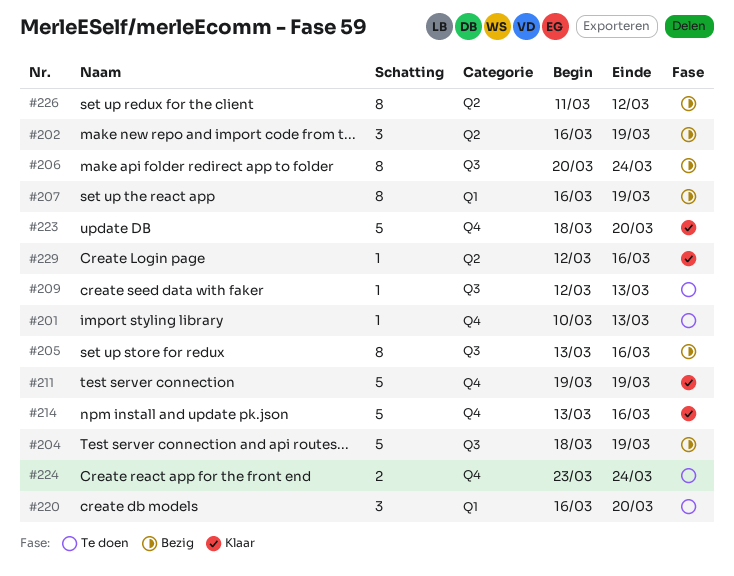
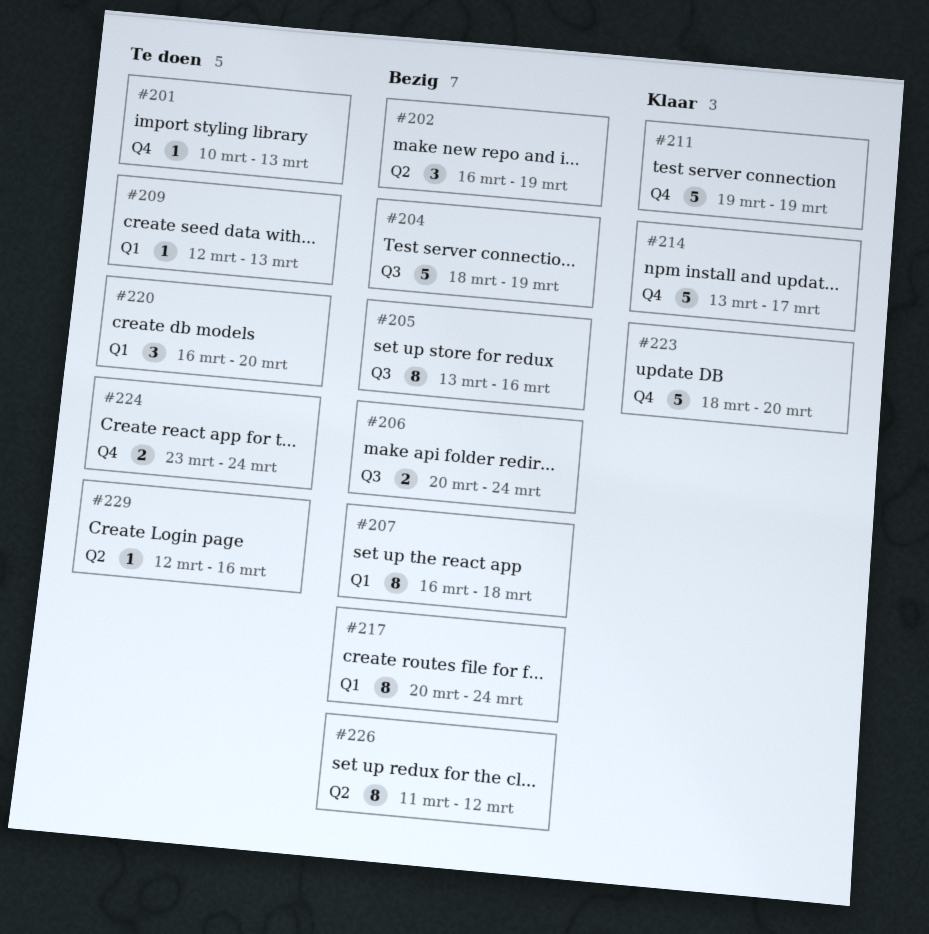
#206, estimate: 8 -> 2
#207, due: Mar 19 -> Mar 18
#209, label: Q3 -> Q1
#214, due: Mar 16 -> Mar 17
#217: none -> present
#229, status: Klaar -> Te doen

